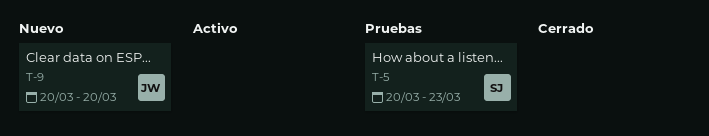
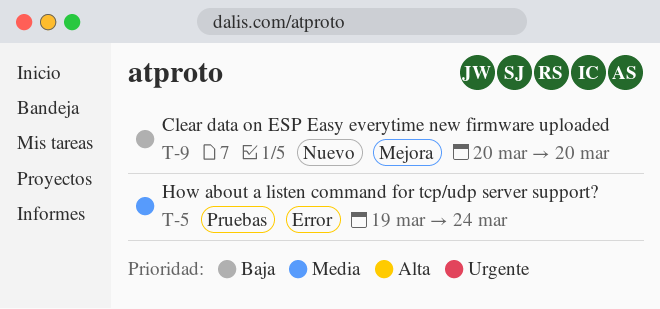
T-5, start: Mar 20 -> Mar 19
T-5, due: Mar 23 -> Mar 24

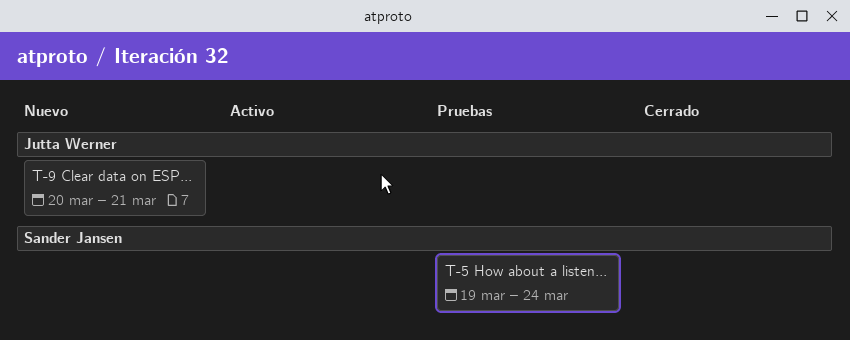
T-9, due: Mar 20 -> Mar 21

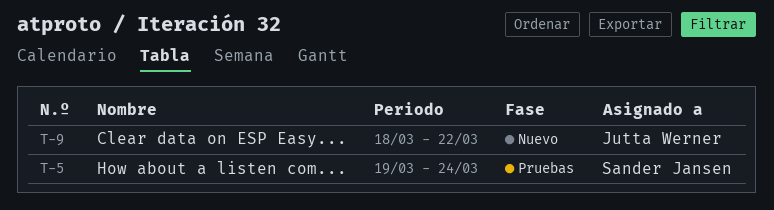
T-9, start: Mar 20 -> Mar 18
T-9, due: Mar 21 -> Mar 22

